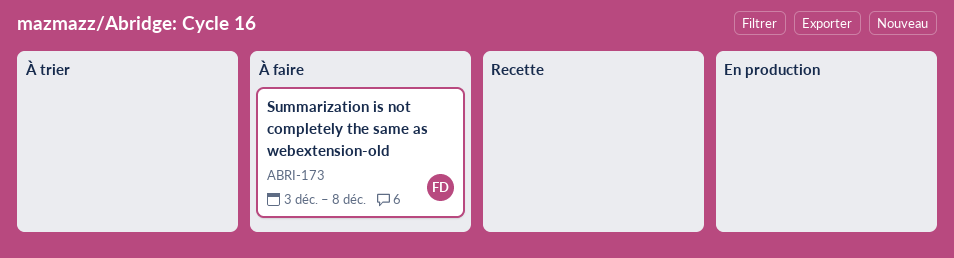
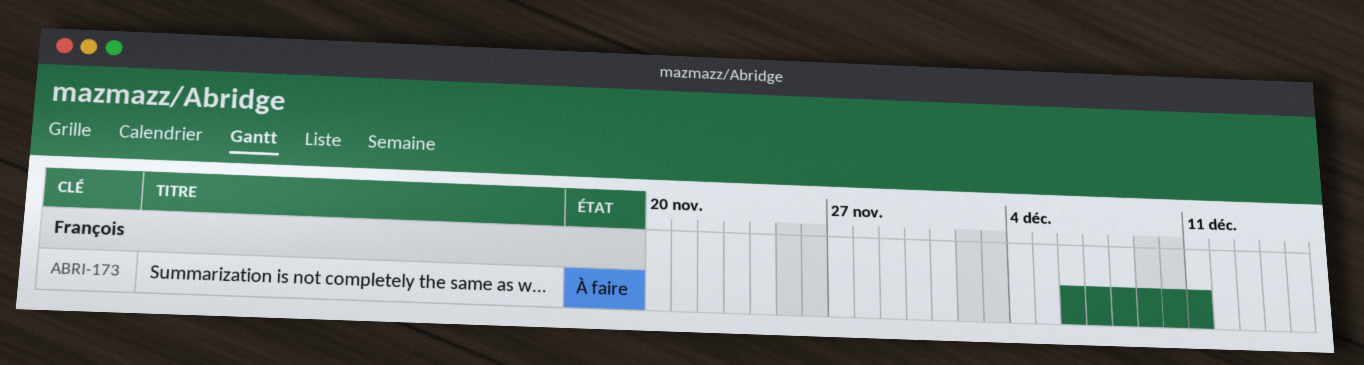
ABRI-173, start: Dec 3 -> Dec 6
ABRI-173, due: Dec 8 -> Dec 11

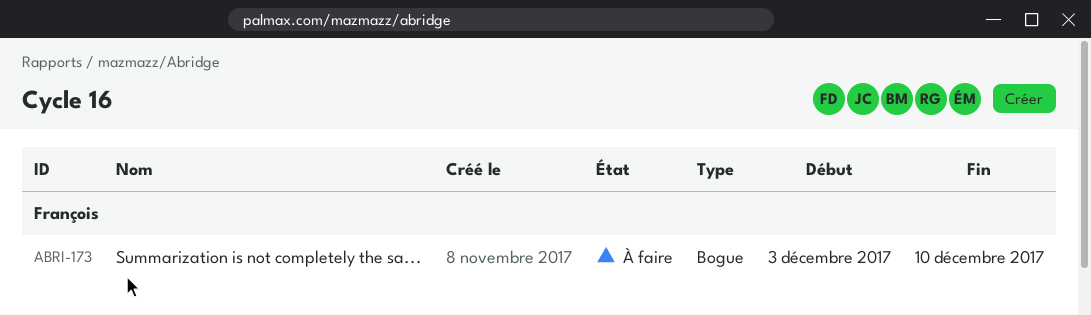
ABRI-173, start: Dec 6 -> Dec 3
ABRI-173, due: Dec 11 -> Dec 10

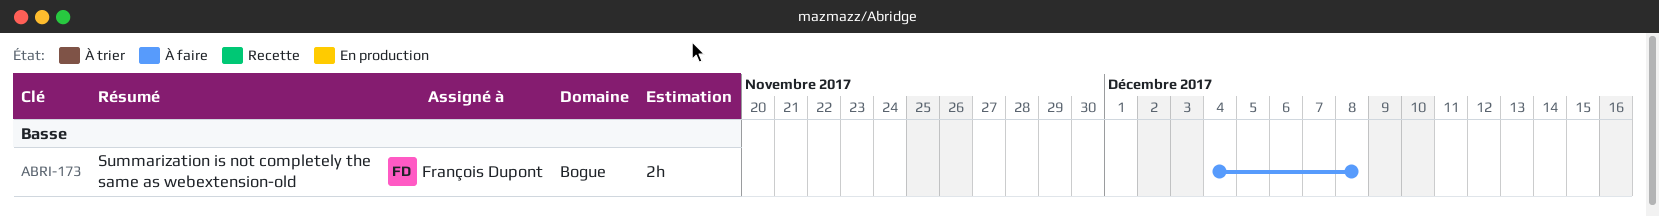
ABRI-173, start: Dec 3 -> Dec 4
ABRI-173, due: Dec 10 -> Dec 8

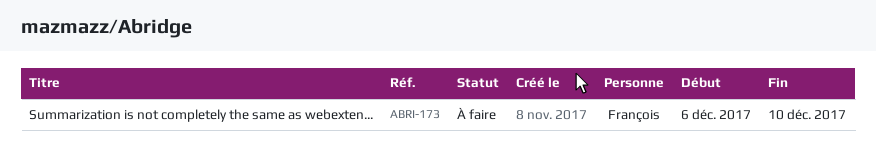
ABRI-173, start: Dec 4 -> Dec 6
ABRI-173, due: Dec 8 -> Dec 10

